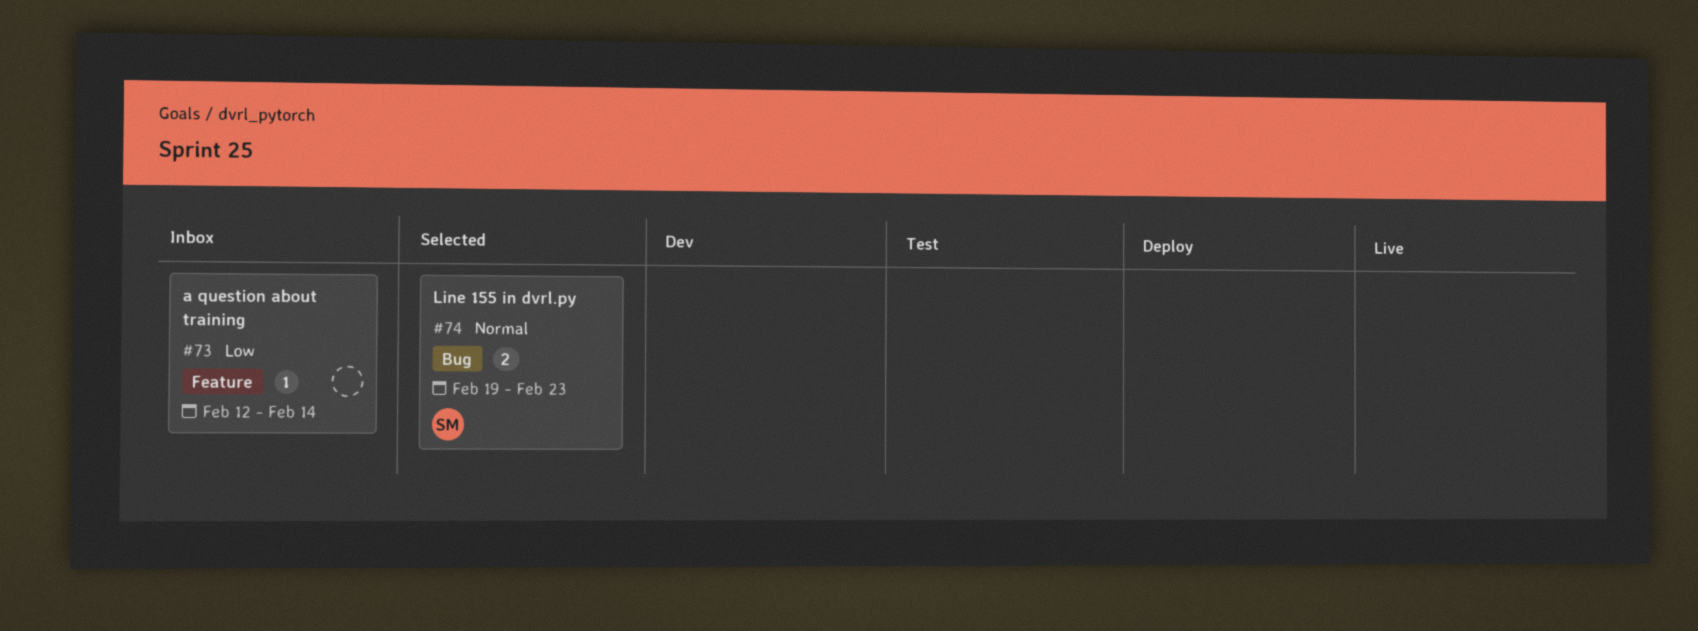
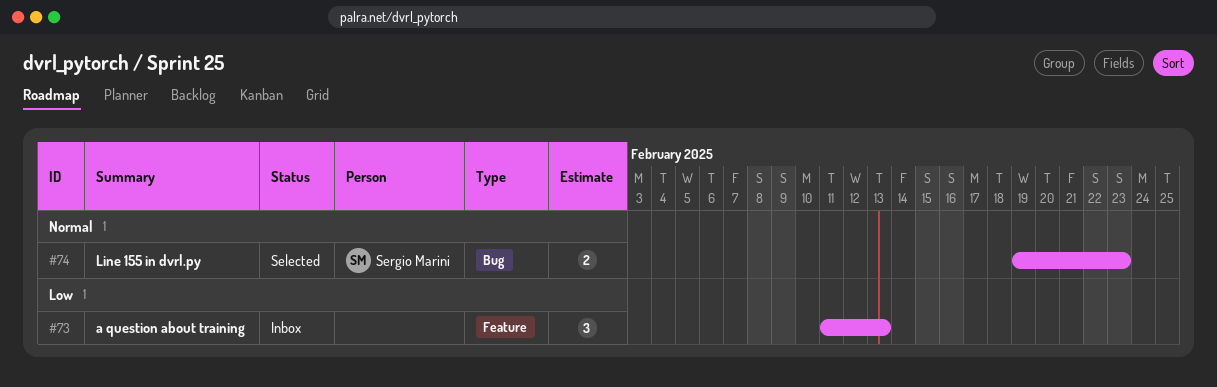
#73, estimate: 1 -> 3
#73, start: Feb 12 -> Feb 11
#73, due: Feb 14 -> Feb 13

